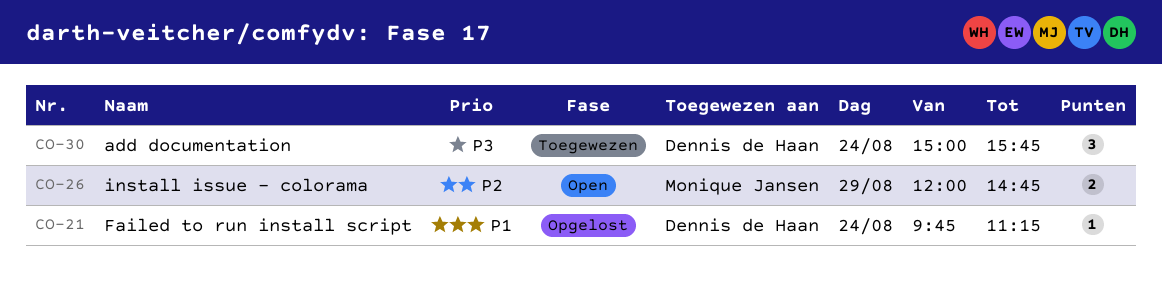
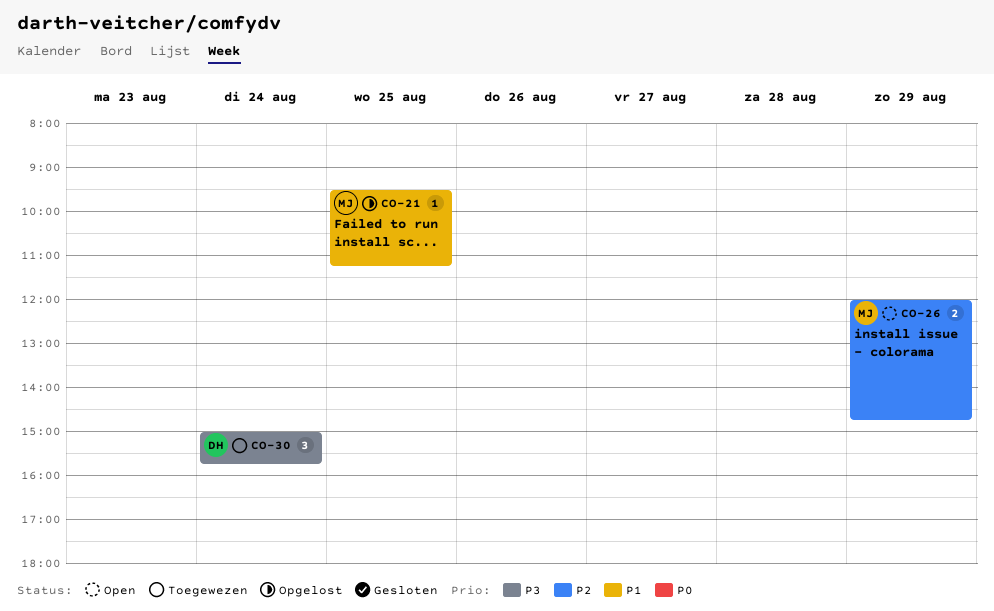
CO-21, owner: Dennis de Haan -> Monique Jansen
CO-21, day: Aug 24 -> Aug 25
CO-21, begins: 09:45 -> 09:30

